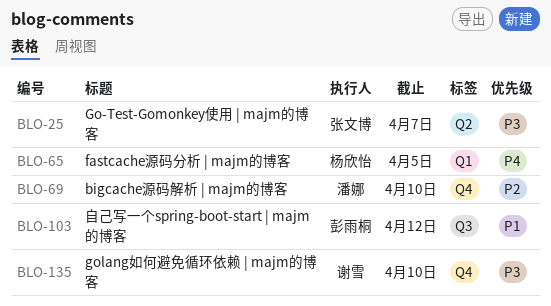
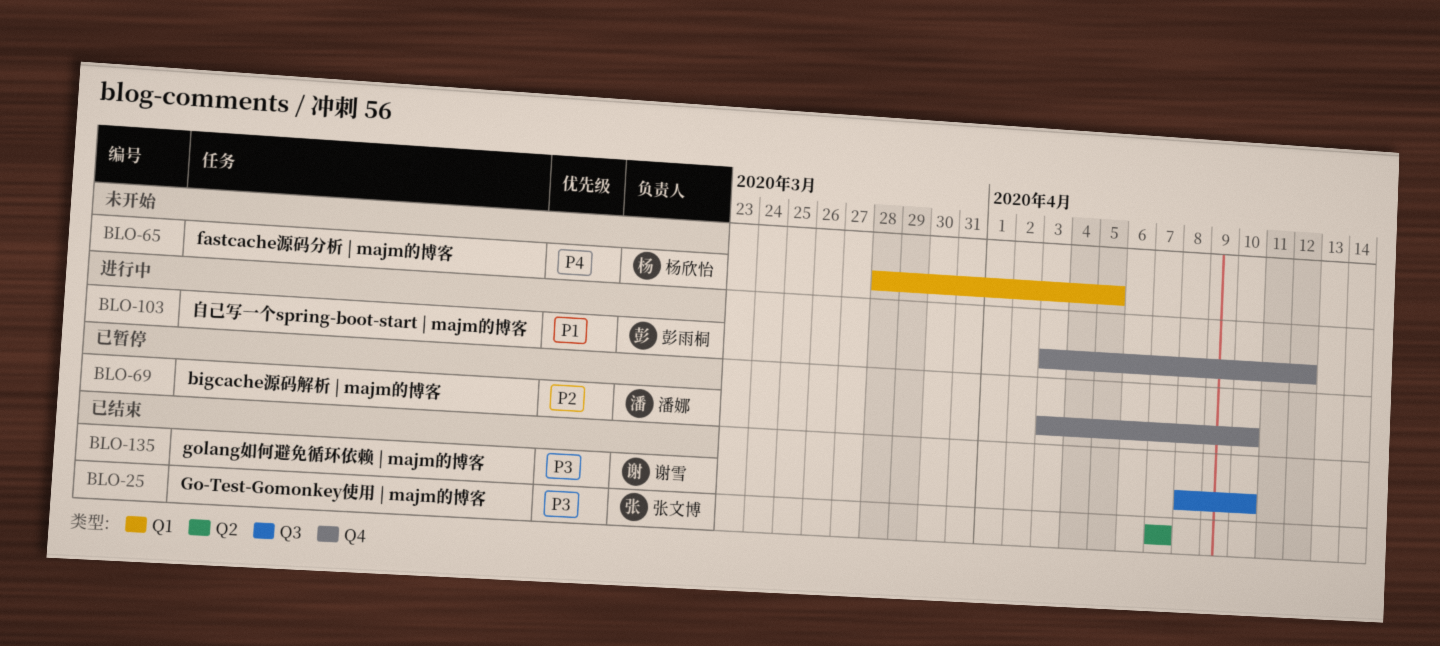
BLO-103, label: Q3 -> Q4
BLO-135, label: Q4 -> Q3

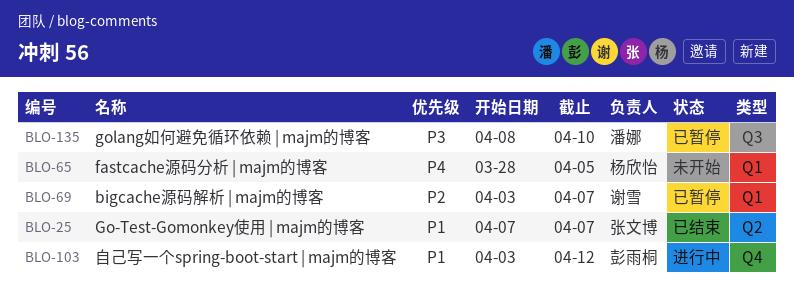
BLO-25, priority: P3 -> P1
BLO-69, owner: 潘娜 -> 谢雪
BLO-69, label: Q4 -> Q1
BLO-69, due: Apr 10 -> Apr 7
BLO-135, status: 已结束 -> 已暂停
BLO-135, owner: 谢雪 -> 潘娜

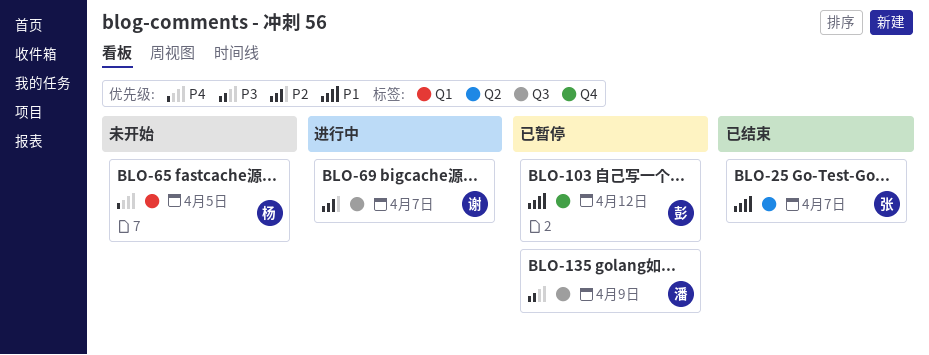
BLO-69, status: 已暂停 -> 进行中
BLO-69, label: Q1 -> Q3
BLO-103, status: 进行中 -> 已暂停
BLO-135, due: Apr 10 -> Apr 9

